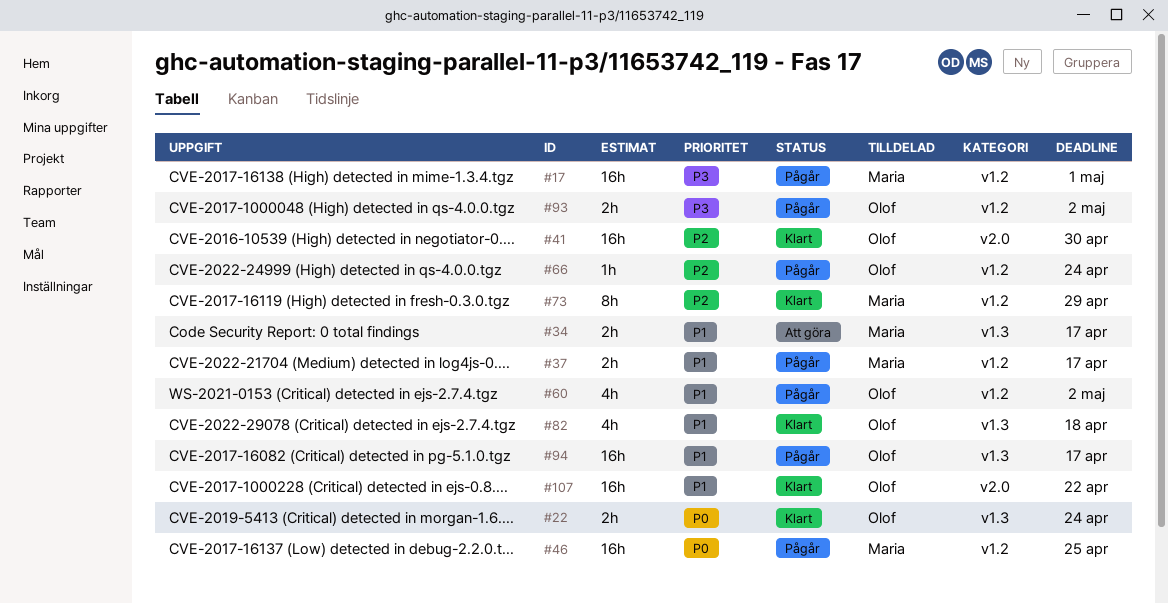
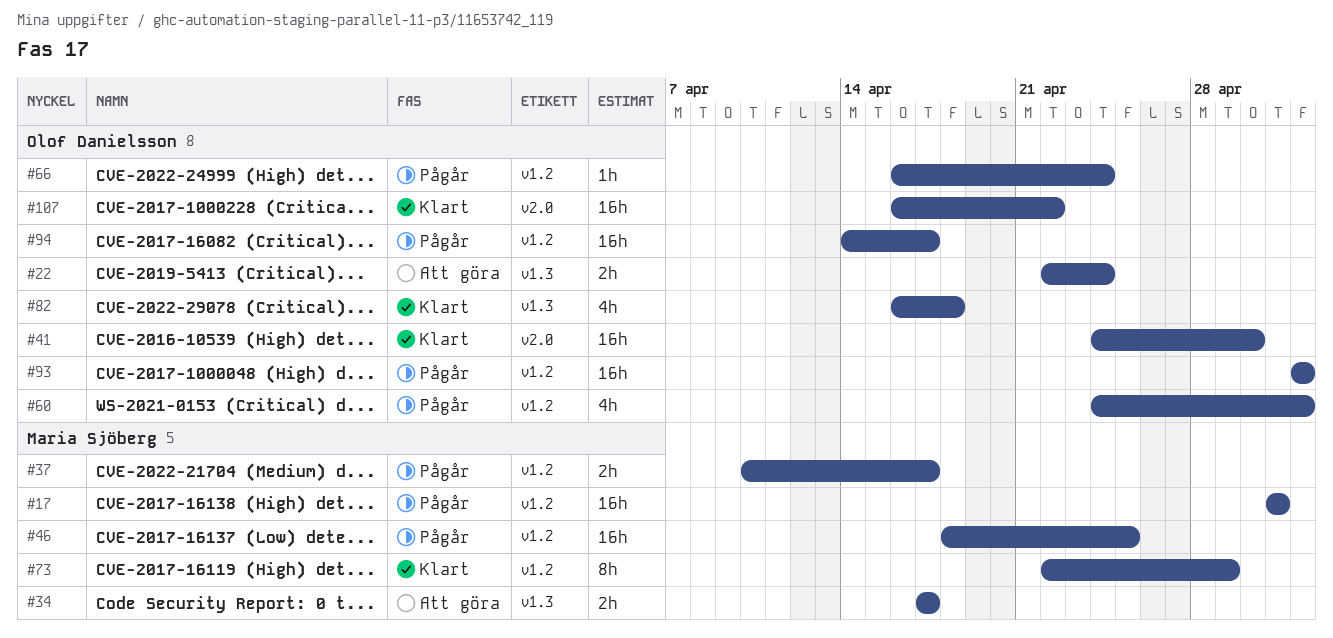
#22, status: Klart -> Att göra
#93, estimate: 2h -> 16h
#94, label: v1.3 -> v1.2

